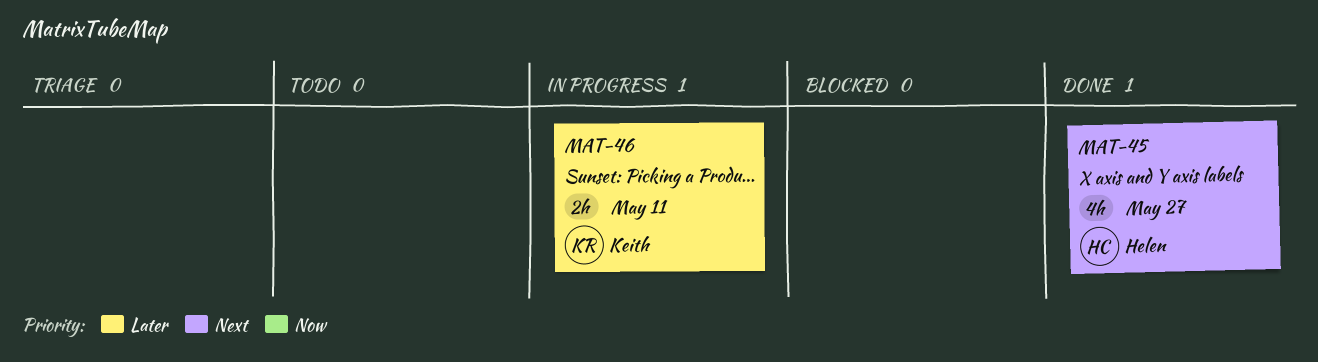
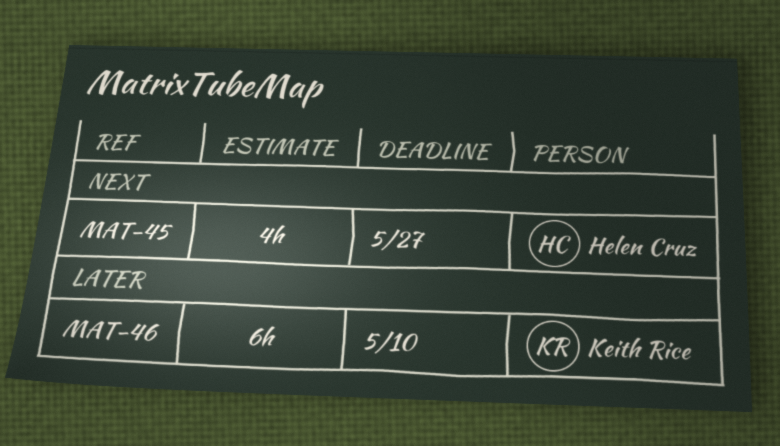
MAT-46, estimate: 2h -> 6h
MAT-46, due: May 11 -> May 10

